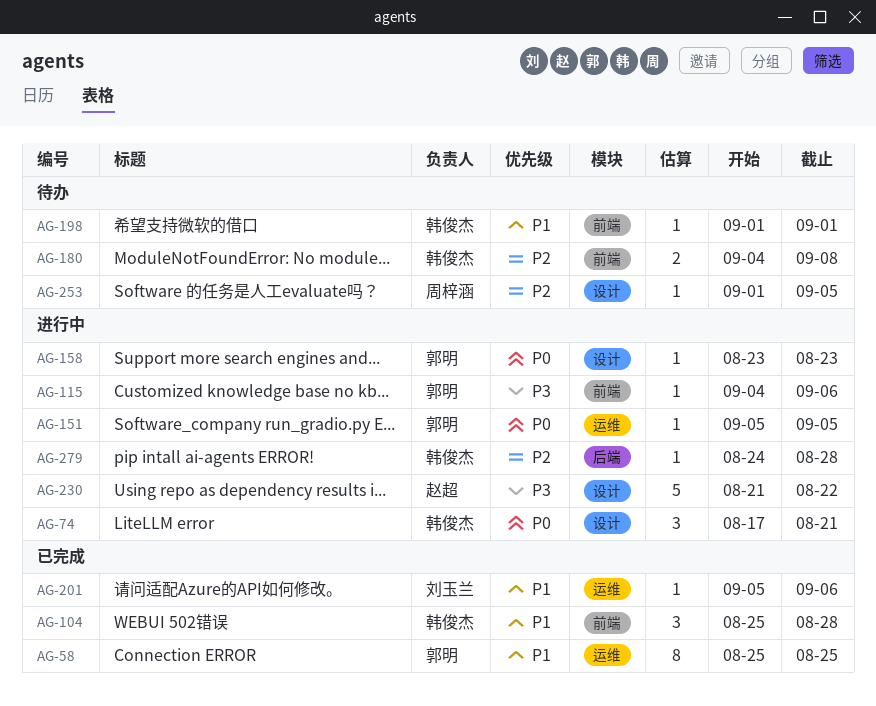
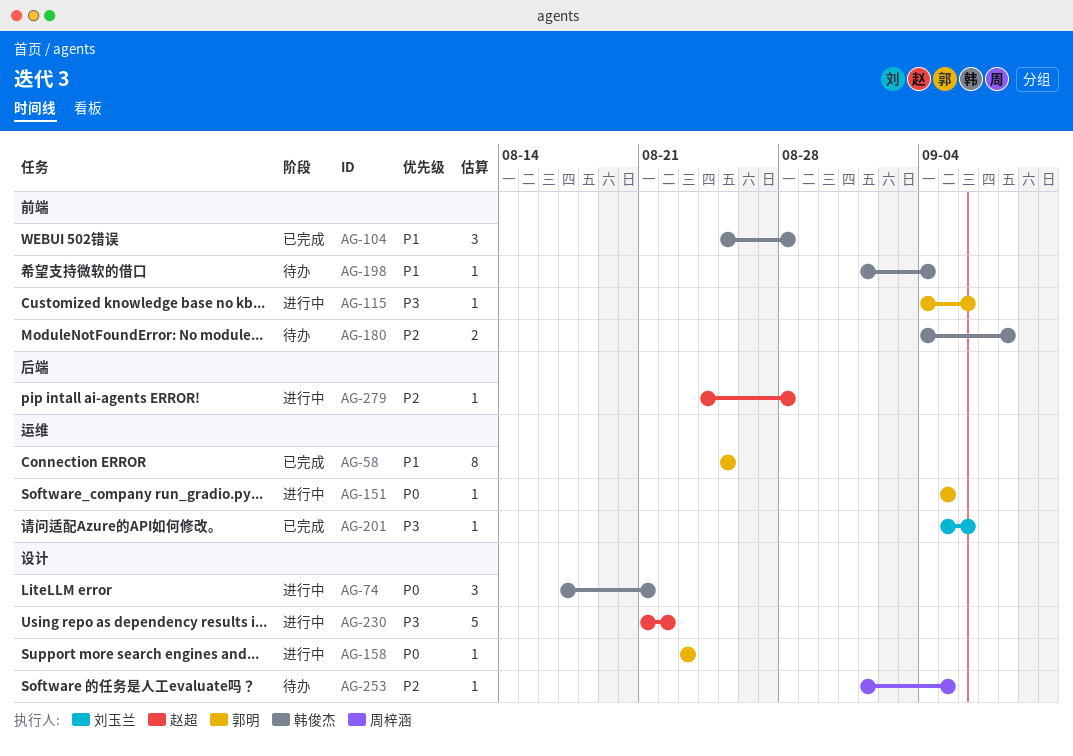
AG-198, due: Sep 1 -> Sep 4
AG-201, priority: P1 -> P3
AG-279, owner: 韩俊杰 -> 赵超

